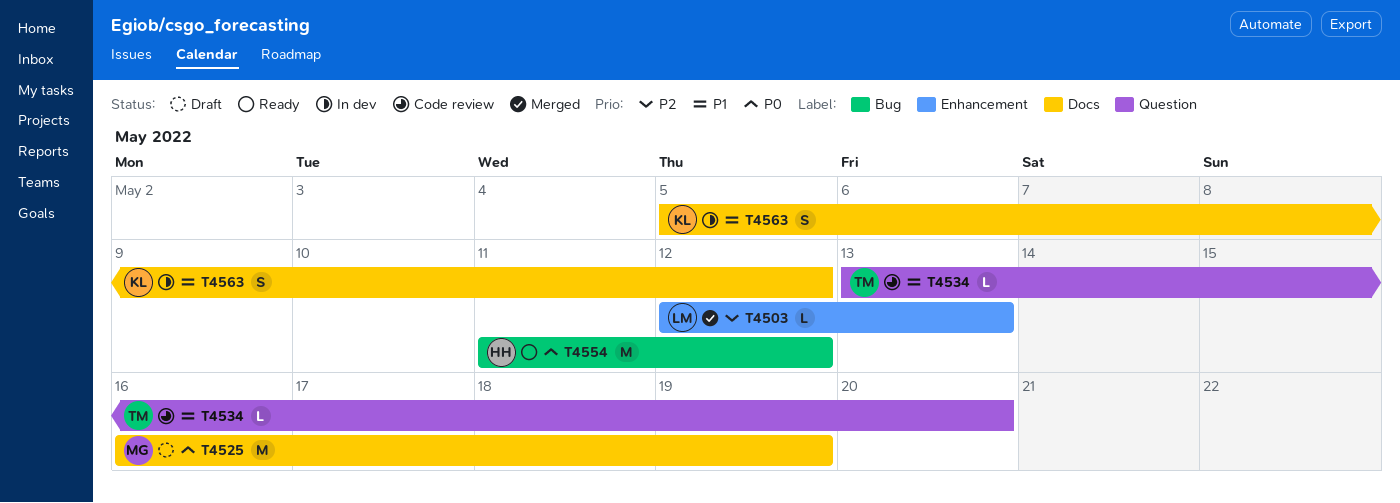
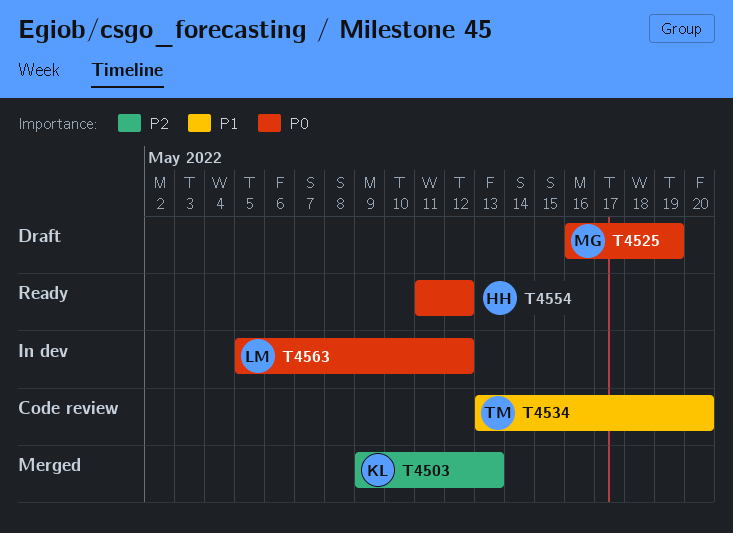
T4503, owner: LM -> KL
T4503, start: May 12 -> May 9
T4563, owner: KL -> LM
T4563, priority: P1 -> P0

